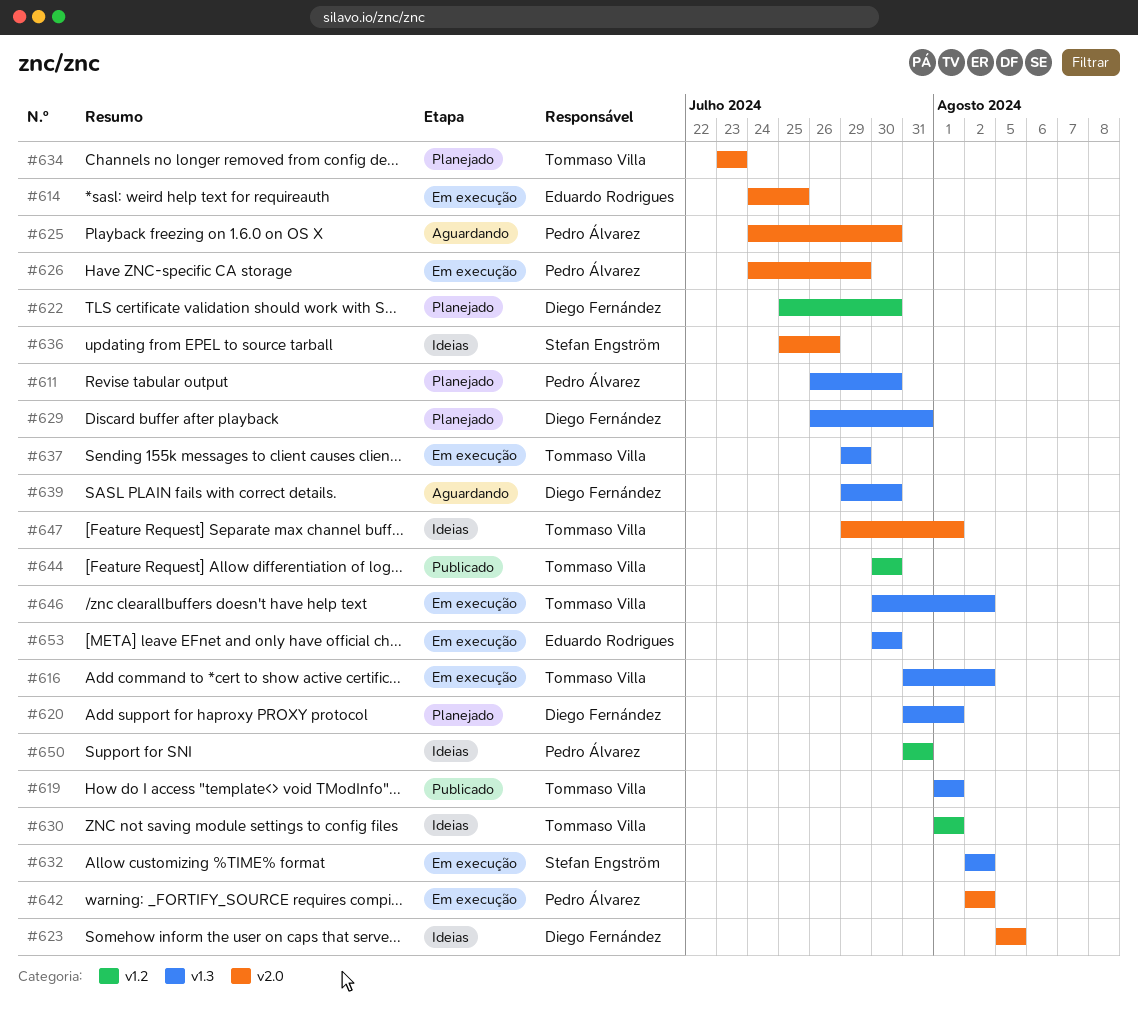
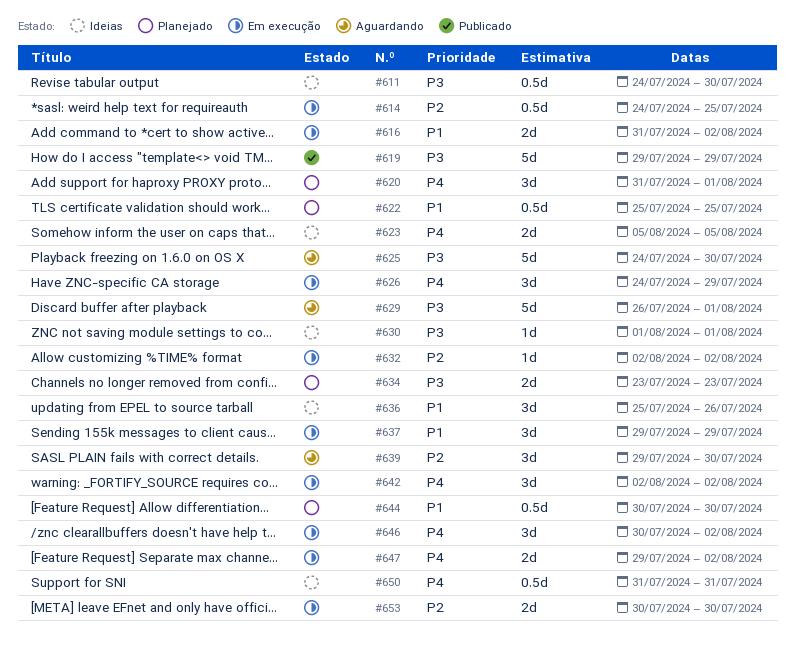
#611, status: Planejado -> Ideias
#611, start: Jul 26 -> Jul 24
#619, start: Aug 1 -> Jul 29
#619, due: Aug 1 -> Jul 29
#622, due: Jul 30 -> Jul 25
#629, status: Planejado -> Aguardando
#629, due: Jul 31 -> Aug 1
#644, status: Publicado -> Planejado
#647, status: Ideias -> Em execução
#647, due: Aug 1 -> Aug 2

